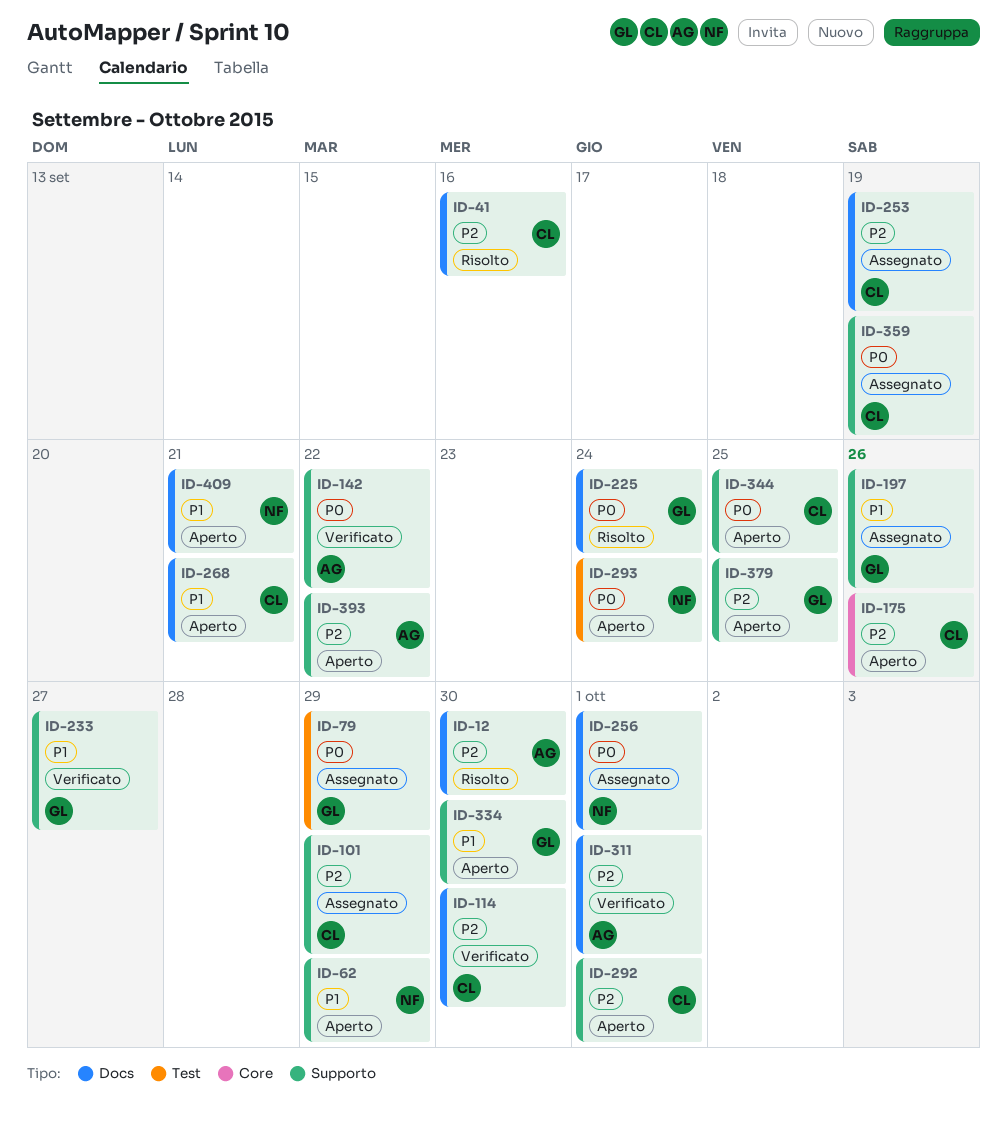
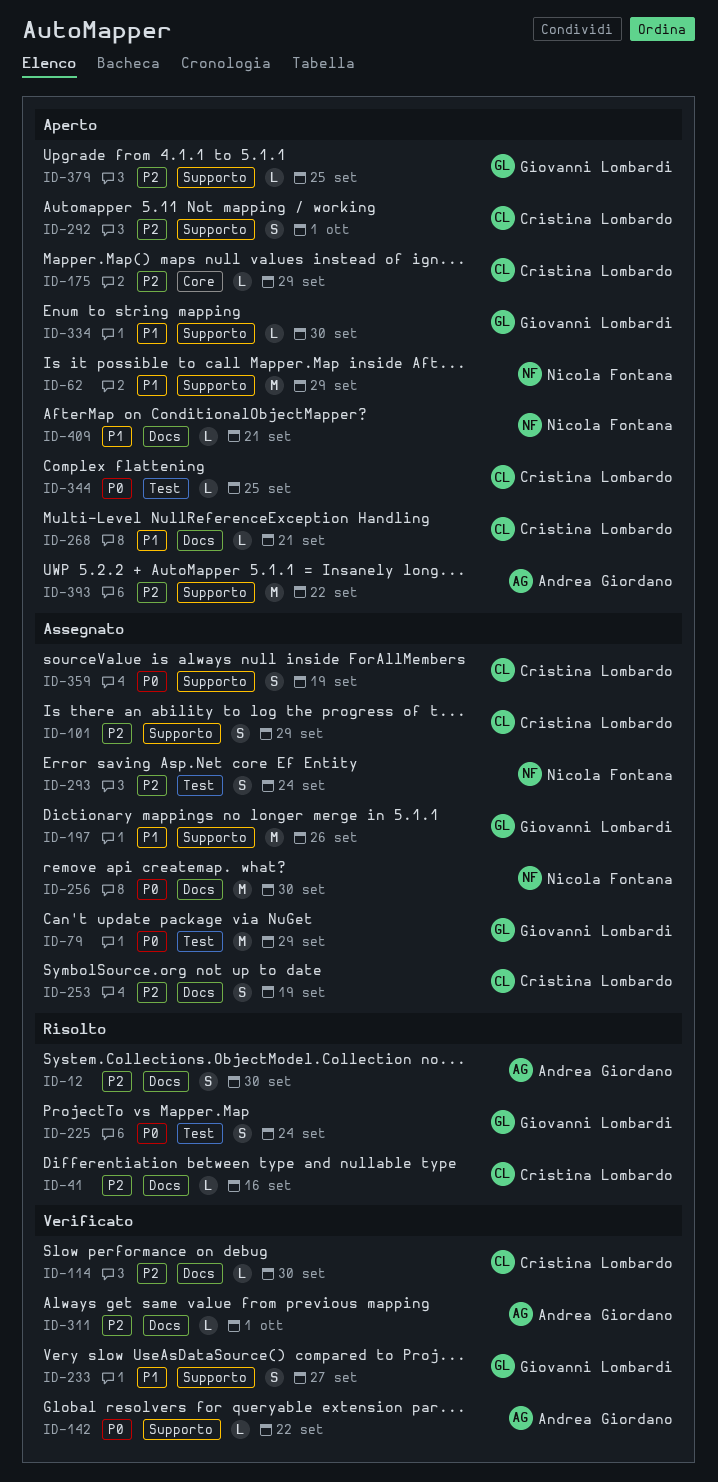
ID-175, due: Sep 26 -> Sep 29
ID-225, label: Docs -> Test
ID-256, due: Oct 1 -> Sep 30
ID-293, status: Aperto -> Assegnato
ID-293, priority: P0 -> P2
ID-344, label: Supporto -> Test

